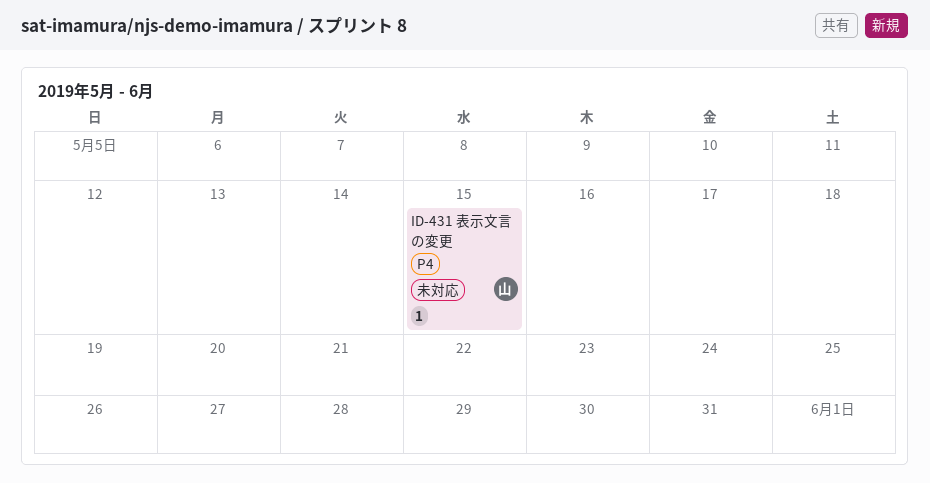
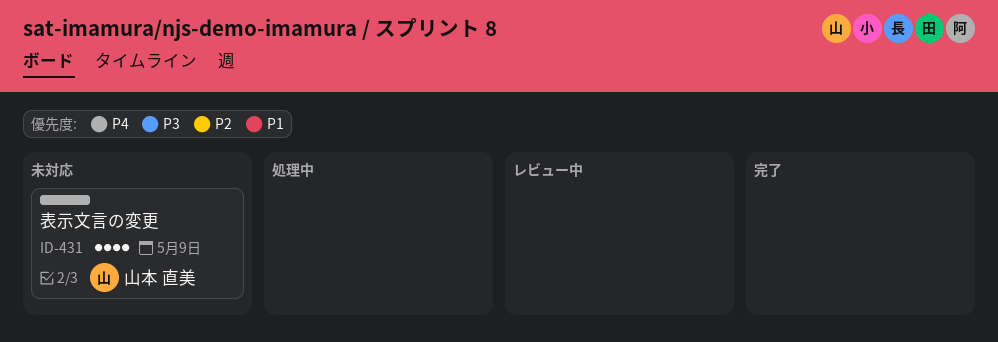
ID-431, estimate: 1 -> 4
ID-431, due: May 15 -> May 9

